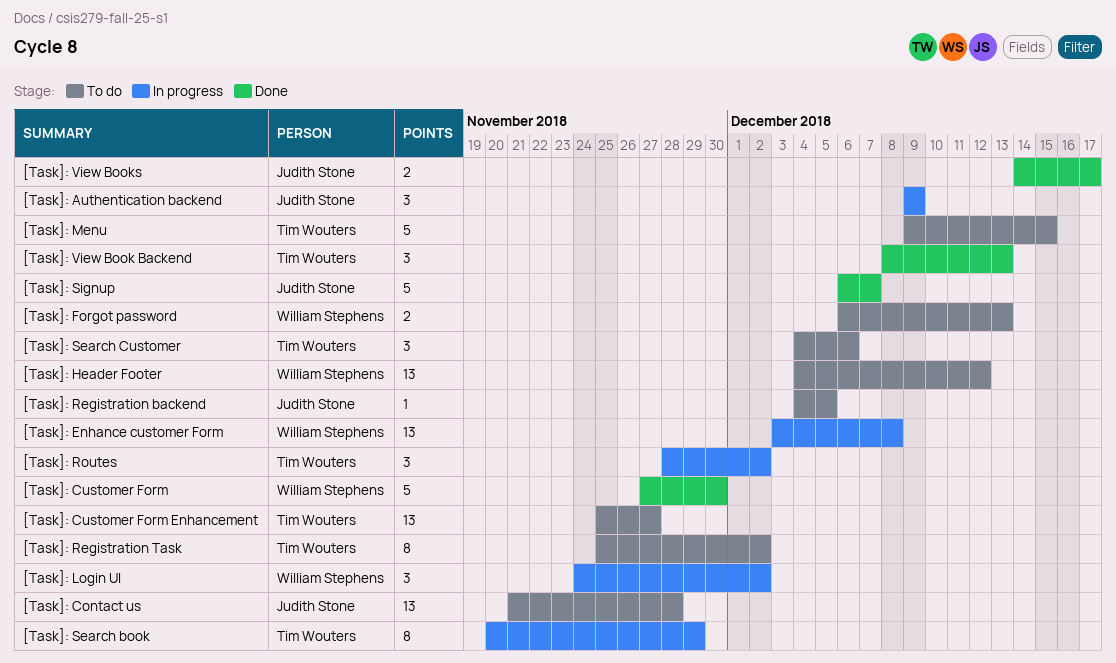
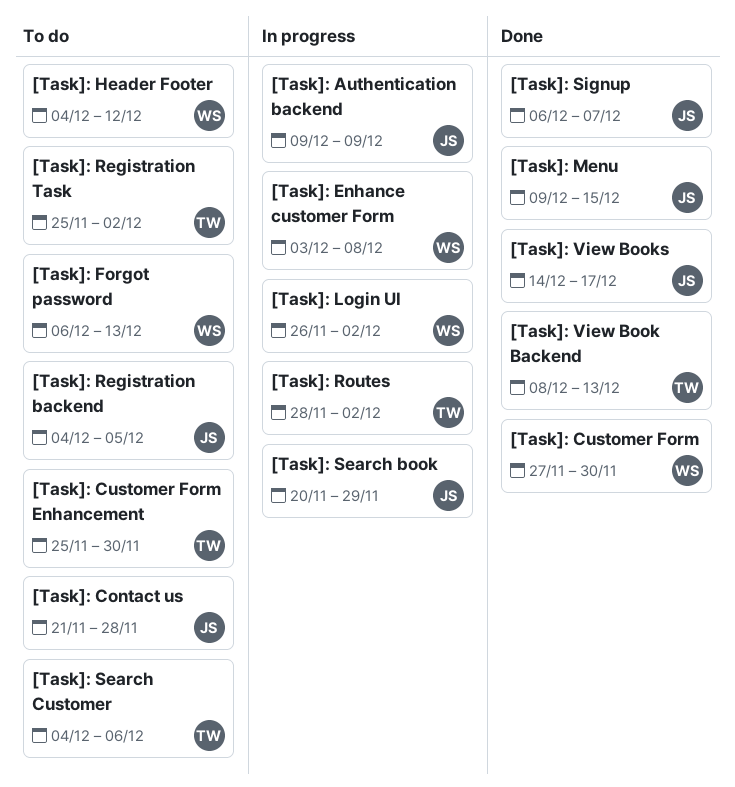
[Task]: Customer Form Enhancement, due: Nov 27 -> Nov 30
[Task]: Login UI, start: Nov 24 -> Nov 26
[Task]: Menu, status: To do -> Done
[Task]: Menu, owner: Tim Wouters -> Judith Stone
[Task]: Search book, owner: Tim Wouters -> Judith Stone

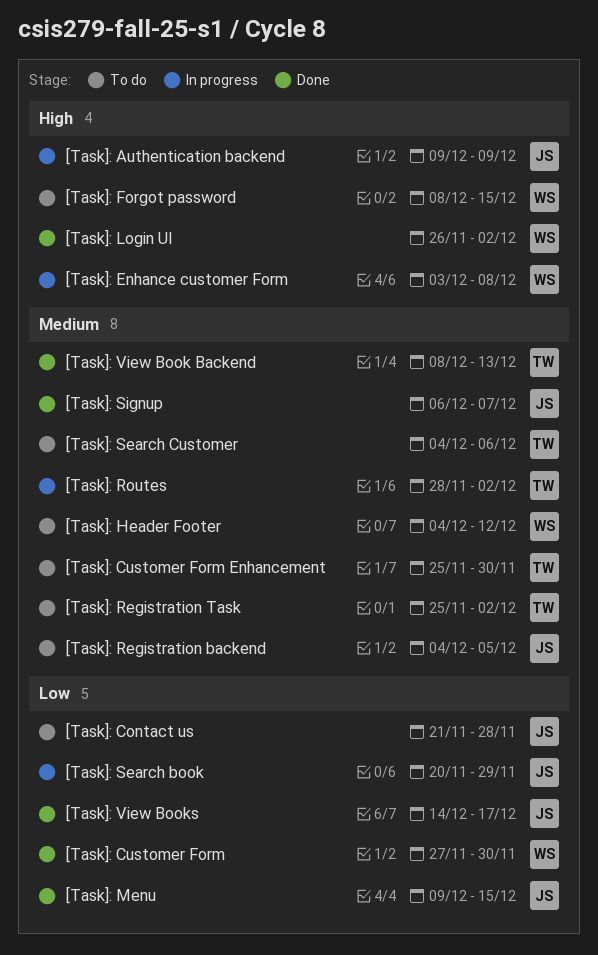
[Task]: Forgot password, start: Dec 6 -> Dec 8
[Task]: Forgot password, due: Dec 13 -> Dec 15
[Task]: Login UI, status: In progress -> Done

